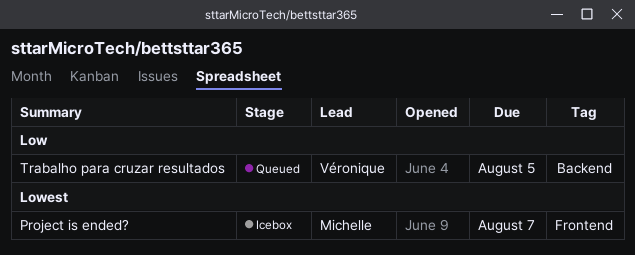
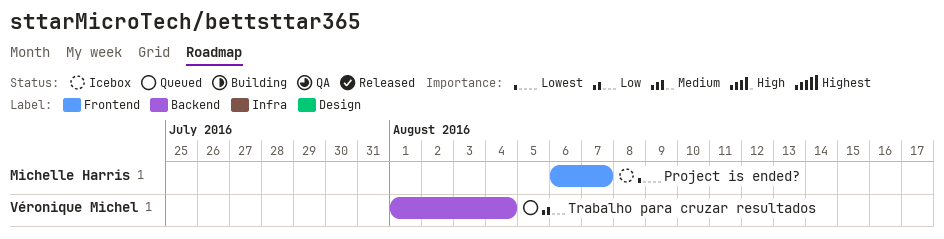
Trabalho para cruzar resultados, due: Aug 5 -> Aug 4

